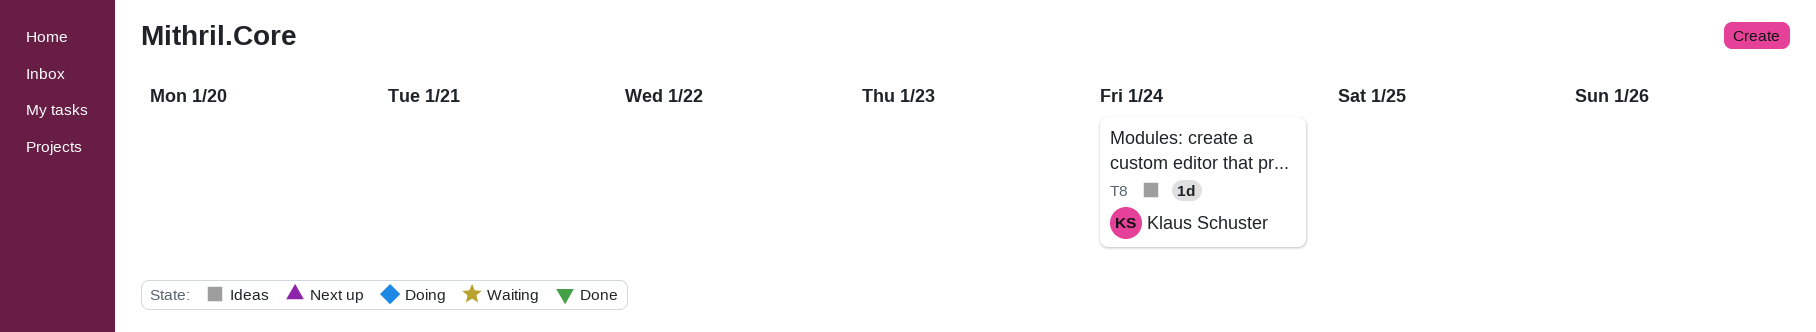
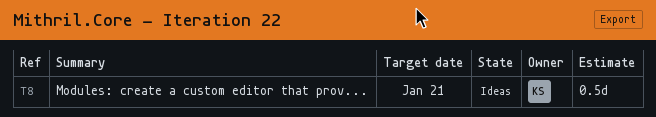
T8, estimate: 1d -> 0.5d
T8, due: Jan 24 -> Jan 21

